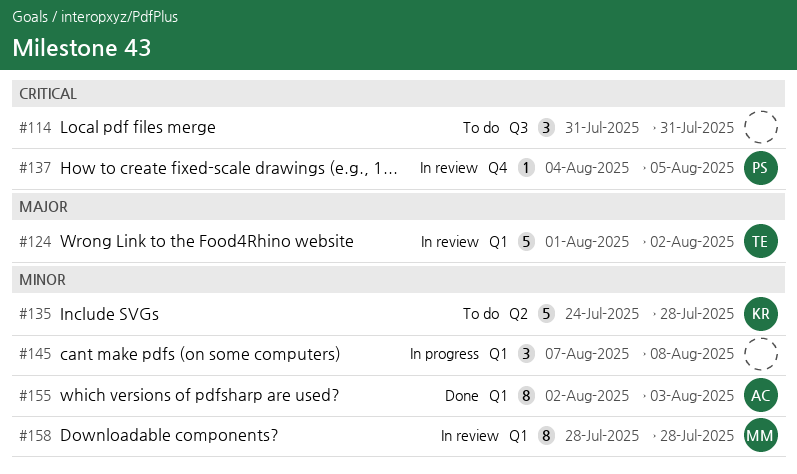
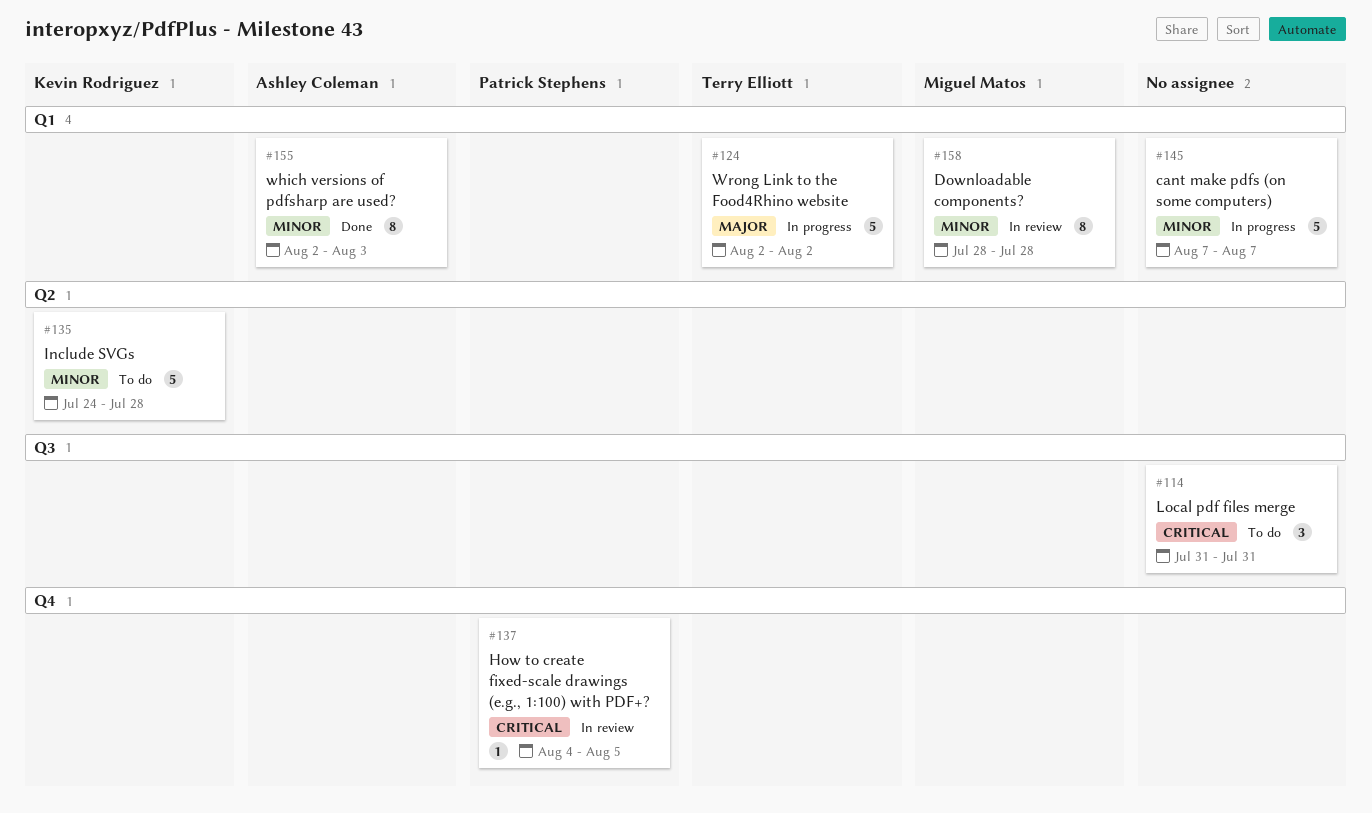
#124, status: In review -> In progress
#124, start: Aug 1 -> Aug 2
#145, estimate: 3 -> 5
#145, due: Aug 8 -> Aug 7

